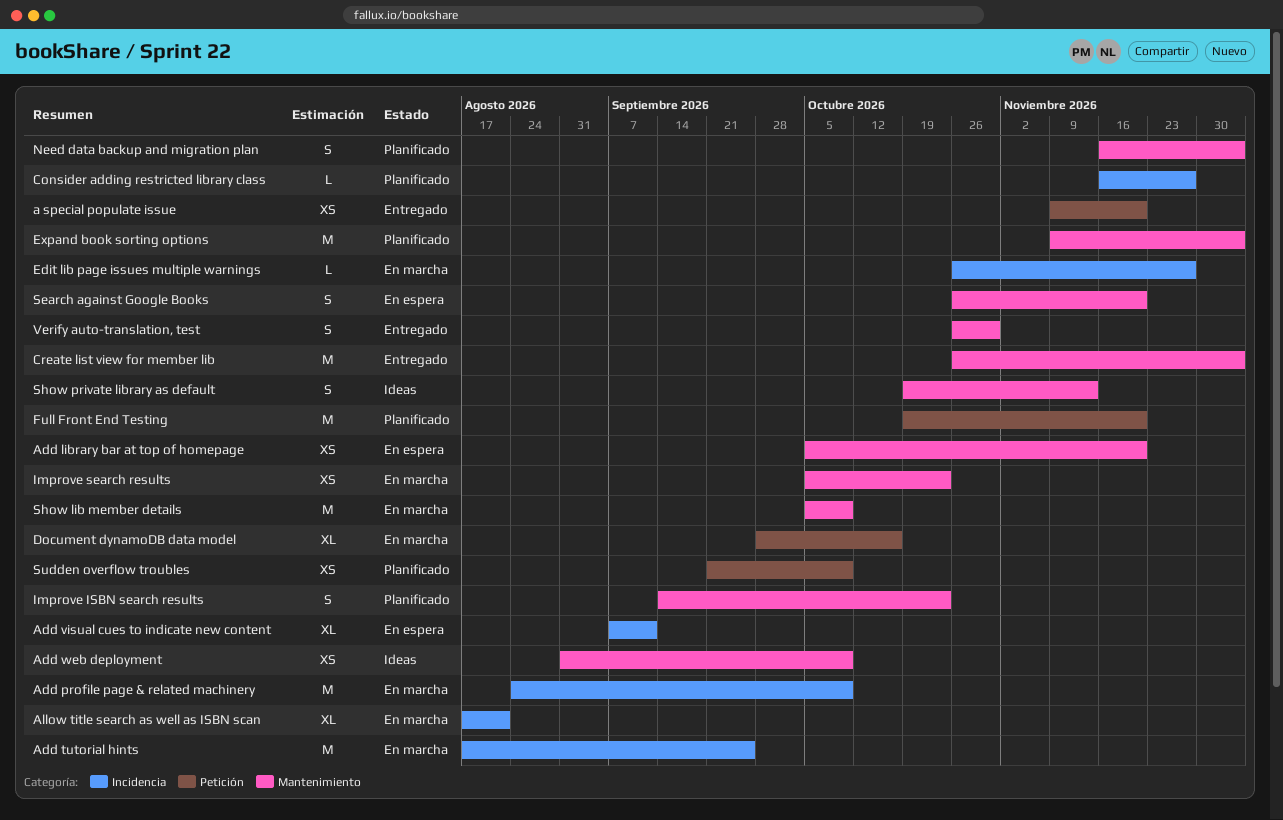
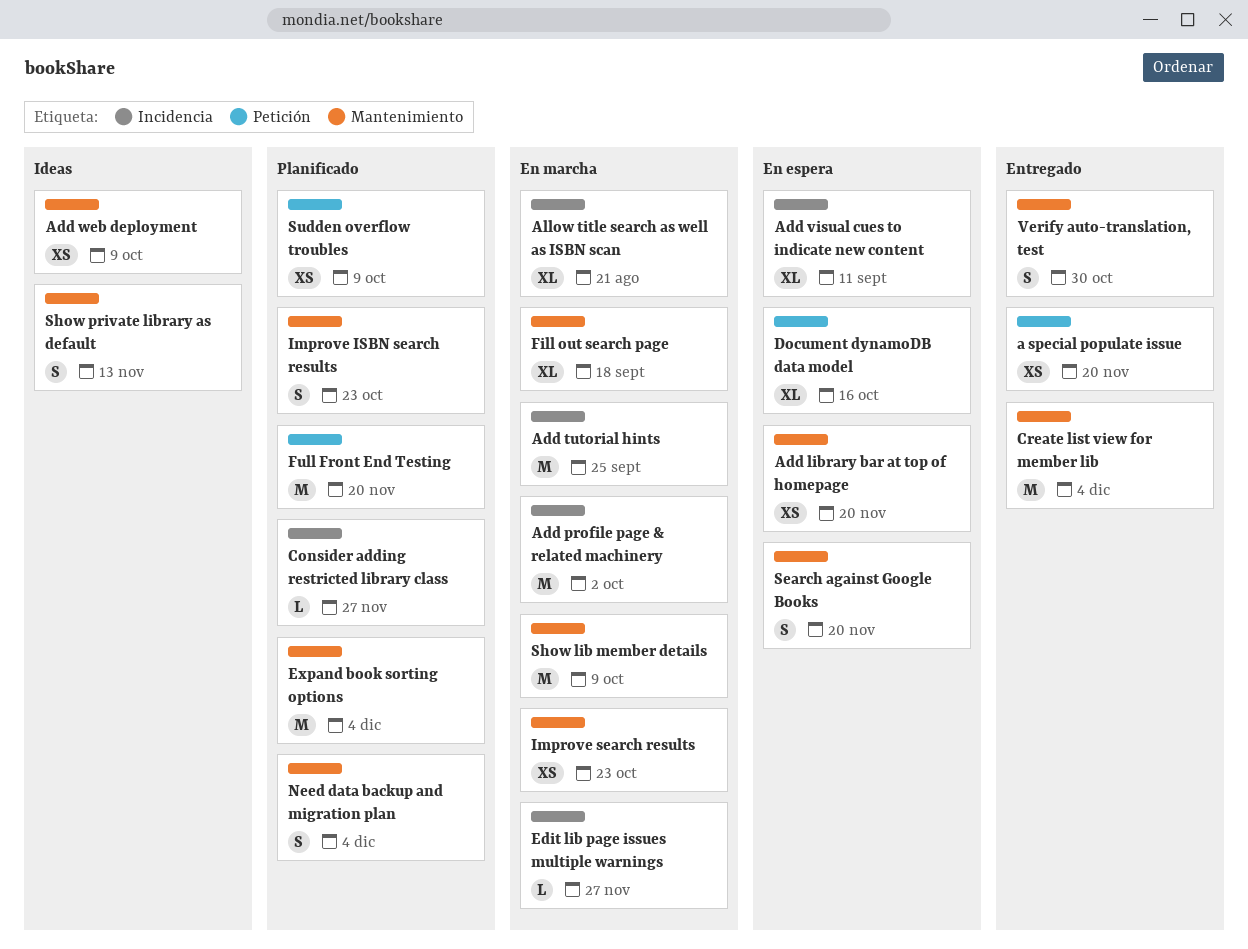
Add profile page & related machinery, due: Oct 9 -> Oct 2
Document dynamoDB data model, status: En marcha -> En espera
Fill out search page: none -> present

